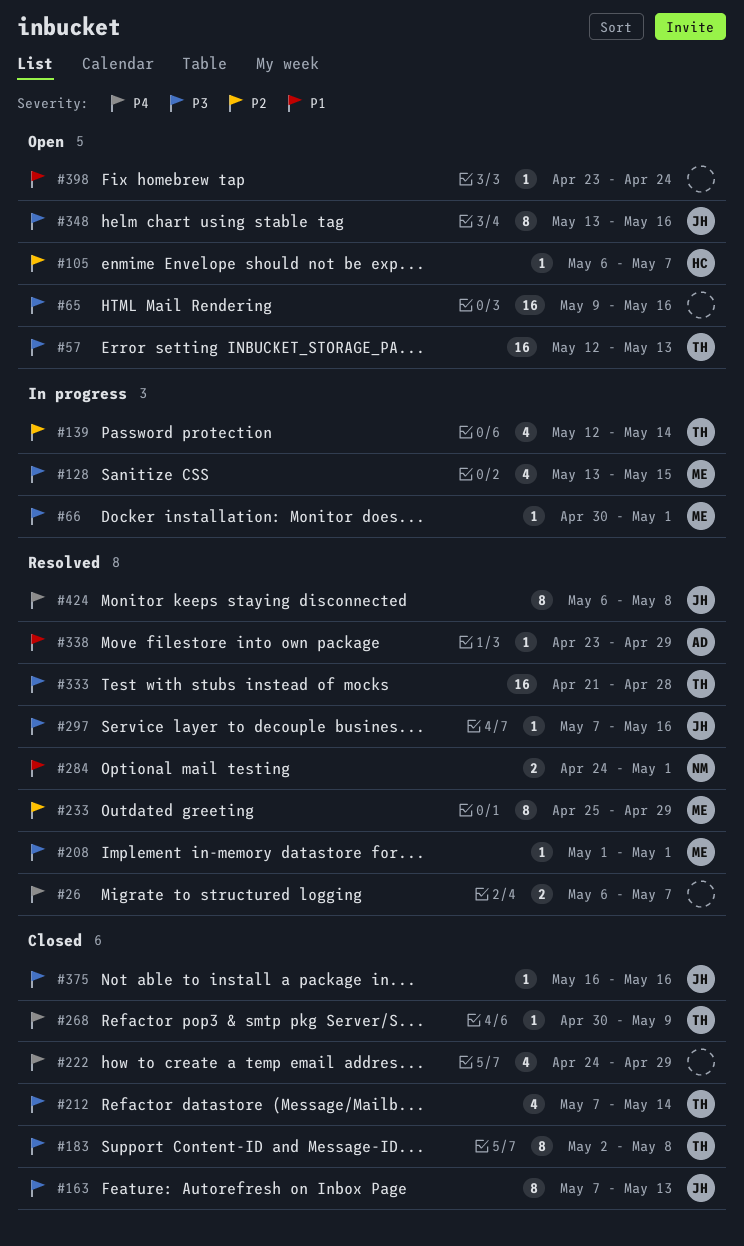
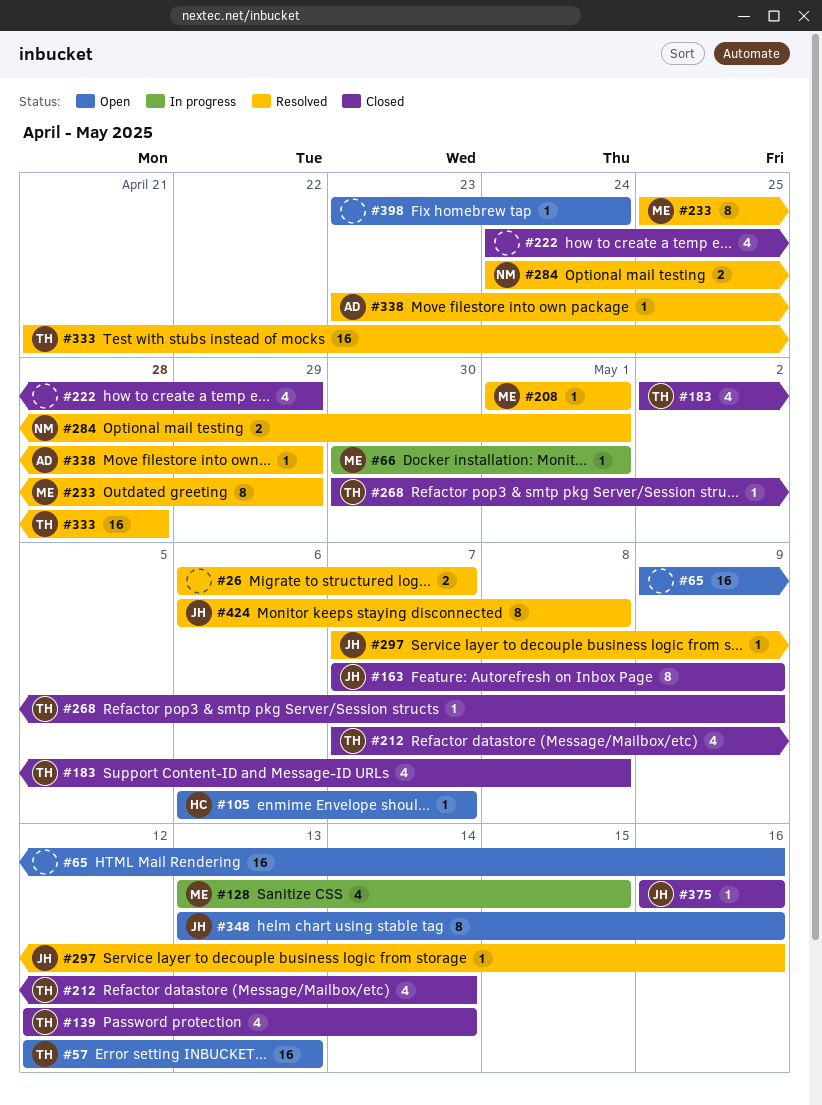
#139, status: In progress -> Closed
#163, due: May 13 -> May 9
#183, estimate: 8 -> 4

